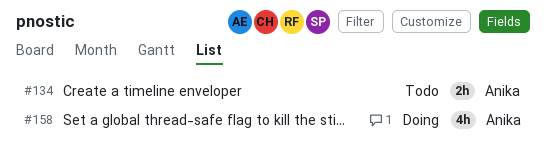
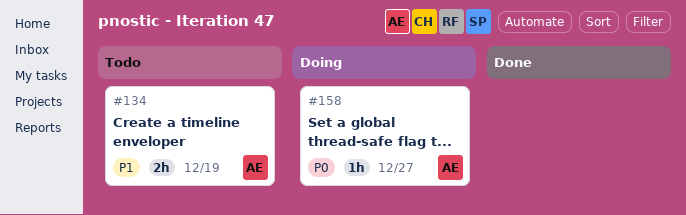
#158, estimate: 4h -> 1h

